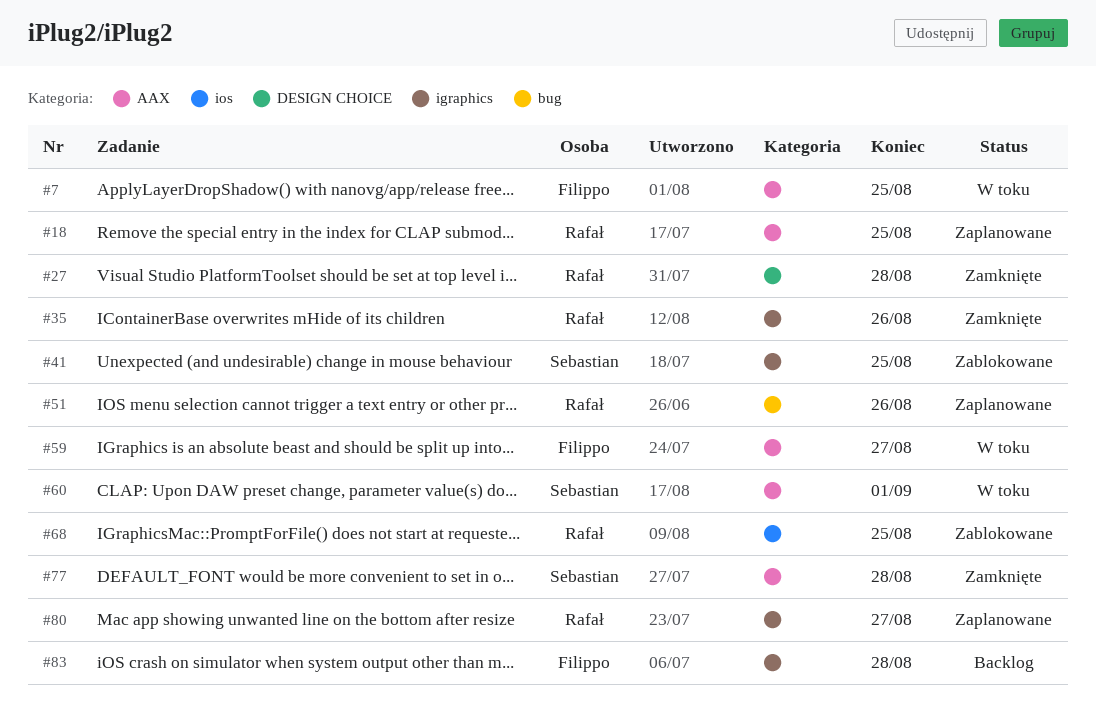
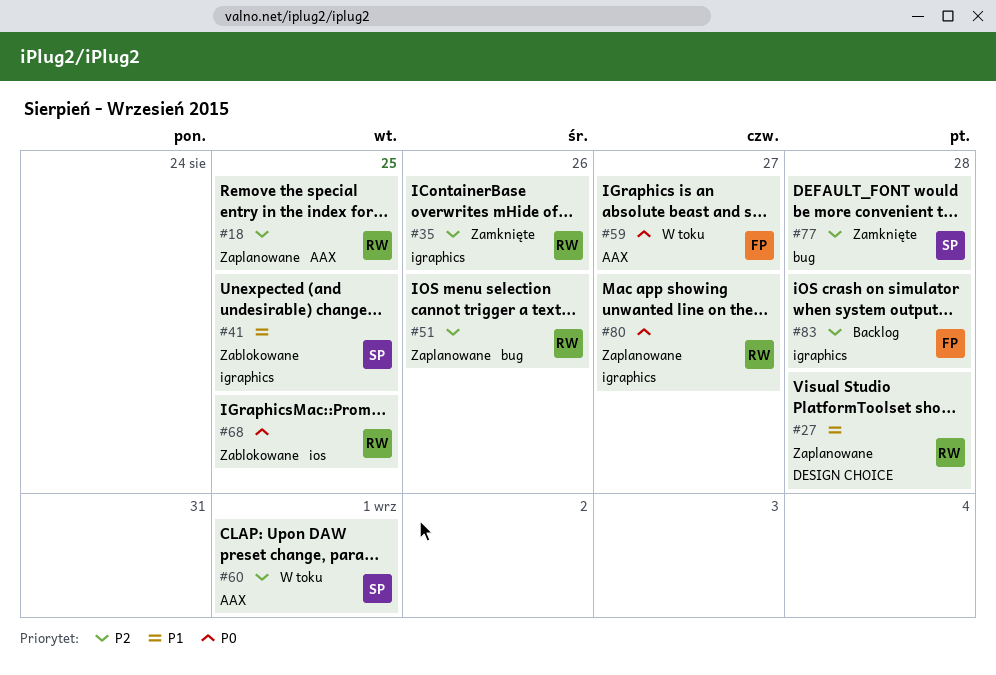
#7: present -> none
#27, status: Zamknięte -> Zaplanowane
#77, label: AAX -> bug

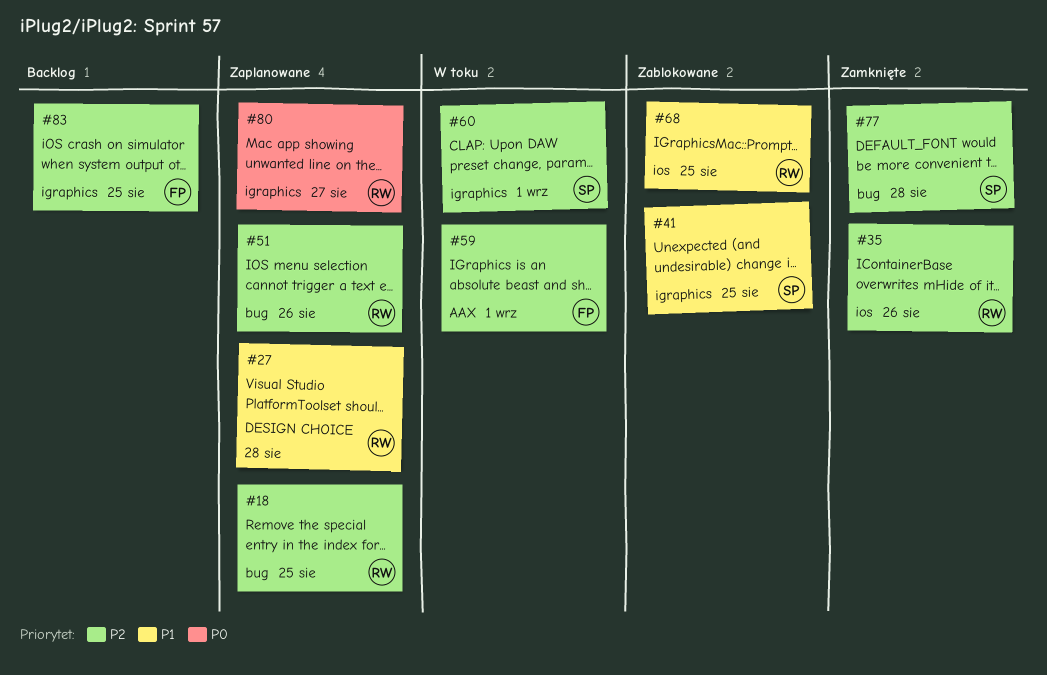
#18, label: AAX -> bug
#35, label: igraphics -> ios
#59, priority: P0 -> P2
#59, due: Aug 27 -> Sep 1
#60, label: AAX -> igraphics
#68, priority: P0 -> P1
#83, due: Aug 28 -> Aug 25

